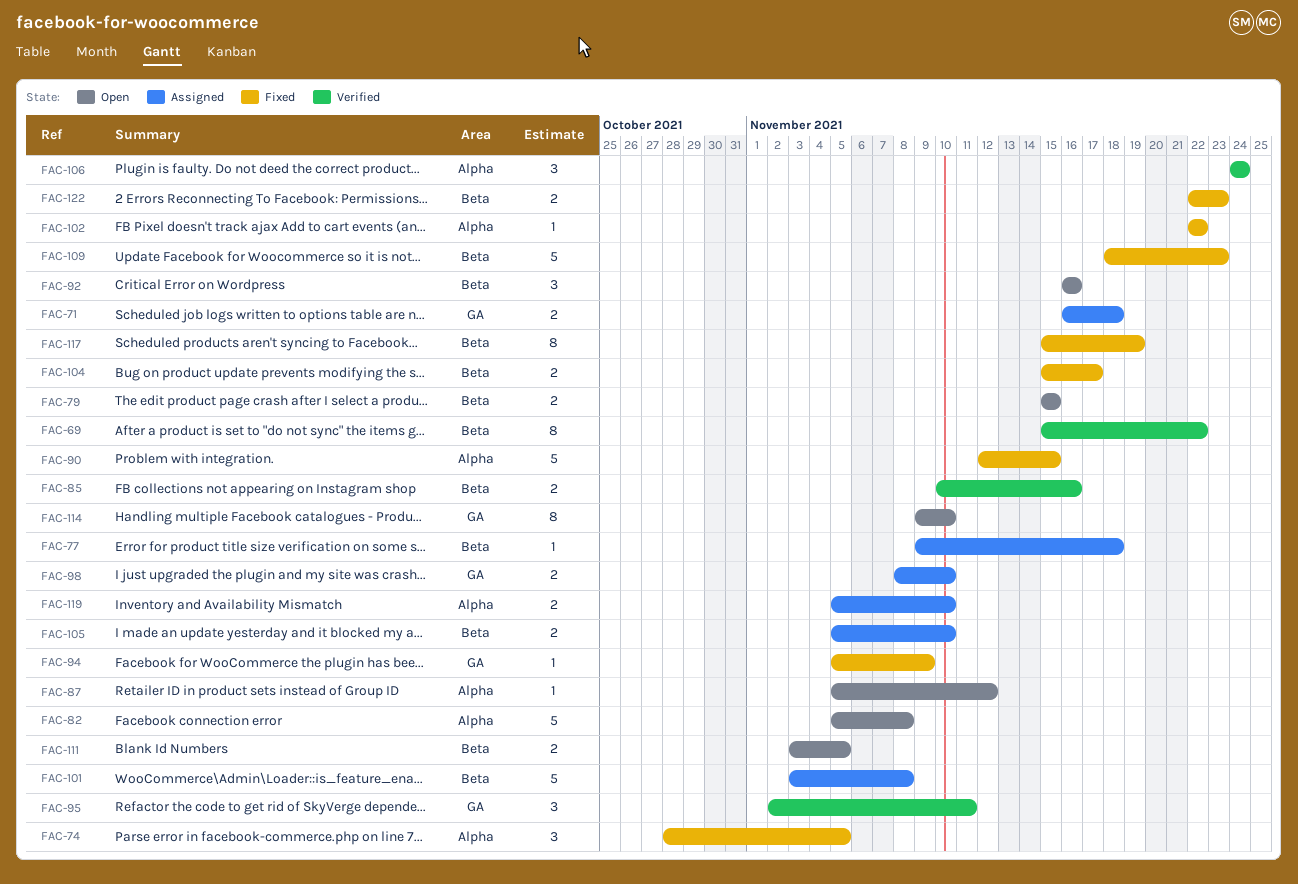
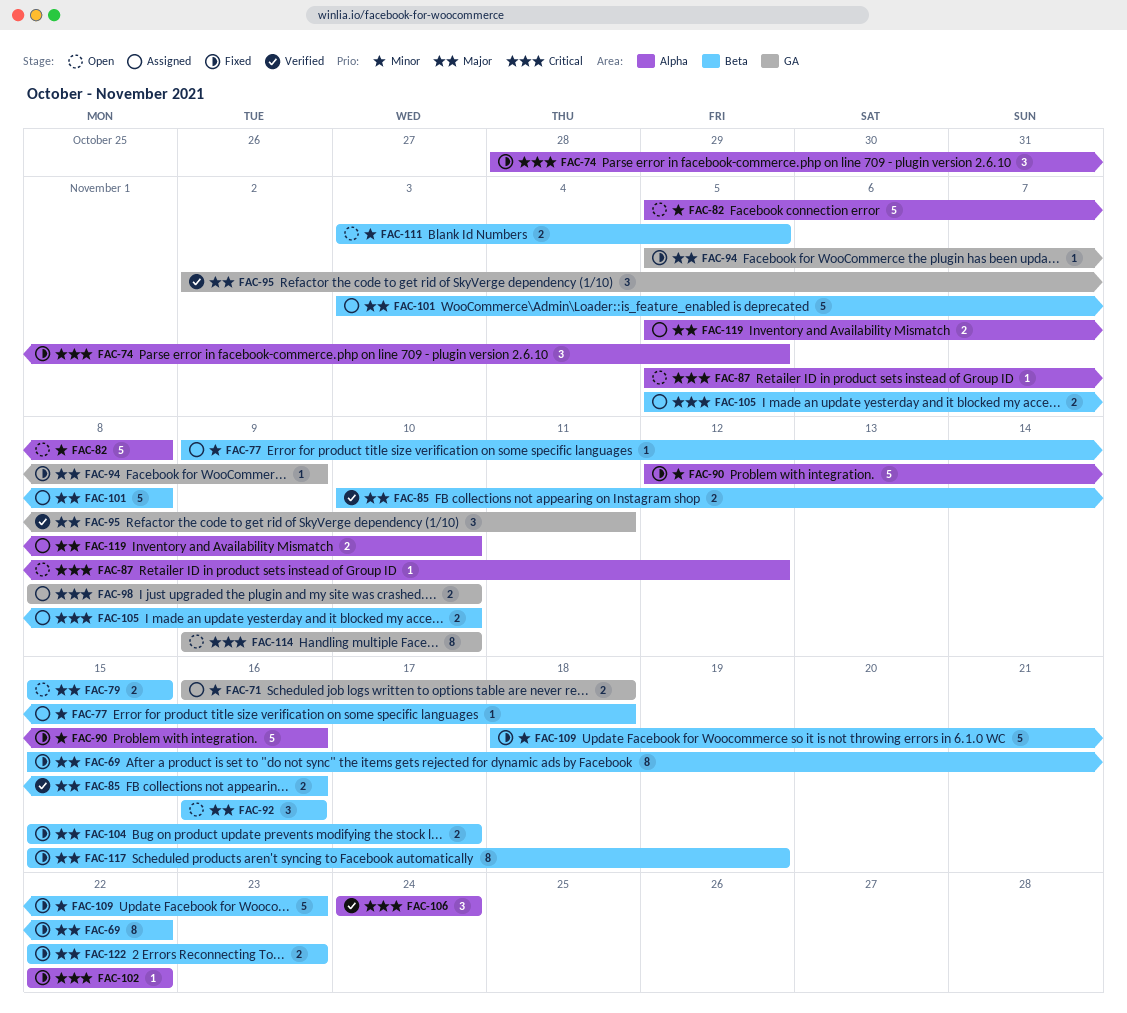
FAC-69, status: Verified -> Fixed
FAC-90, due: Nov 15 -> Nov 16

